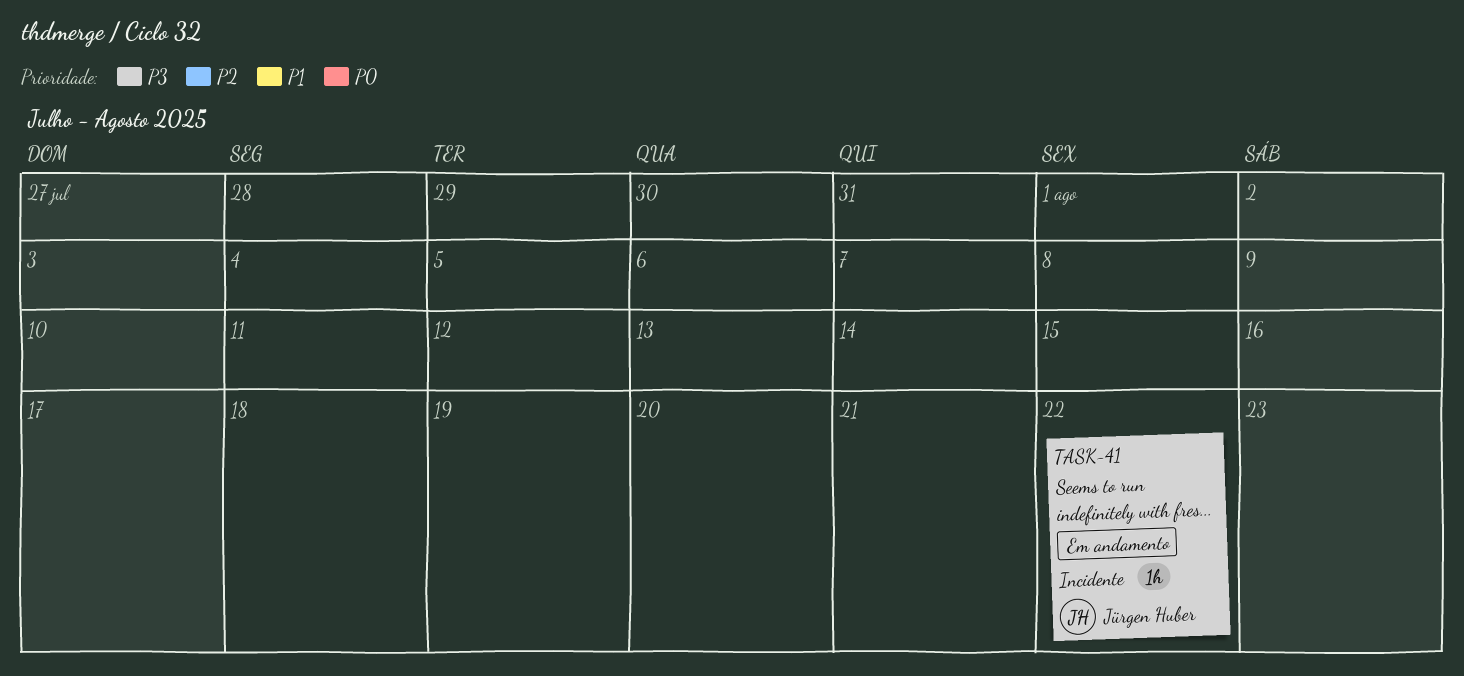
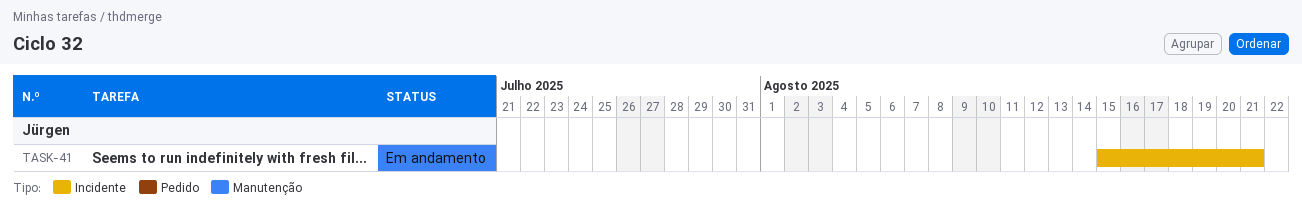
TASK-41, due: Aug 22 -> Aug 21

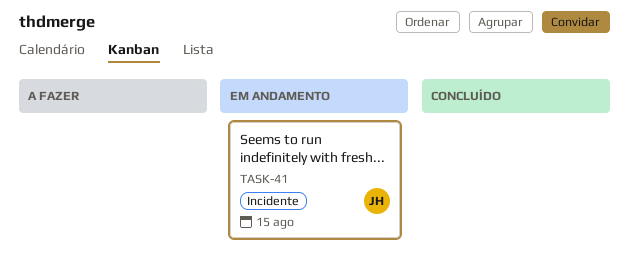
TASK-41, due: Aug 21 -> Aug 15

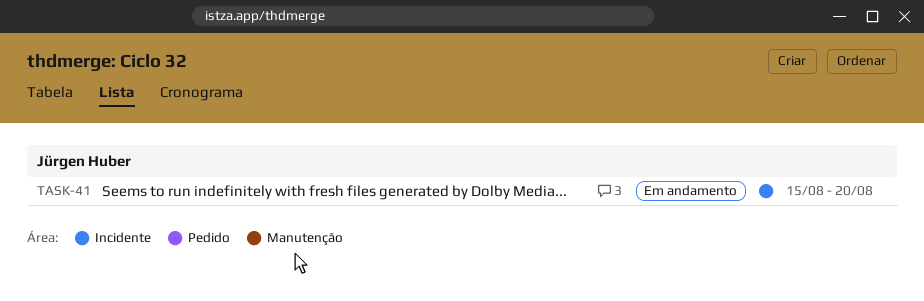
TASK-41, due: Aug 15 -> Aug 20

